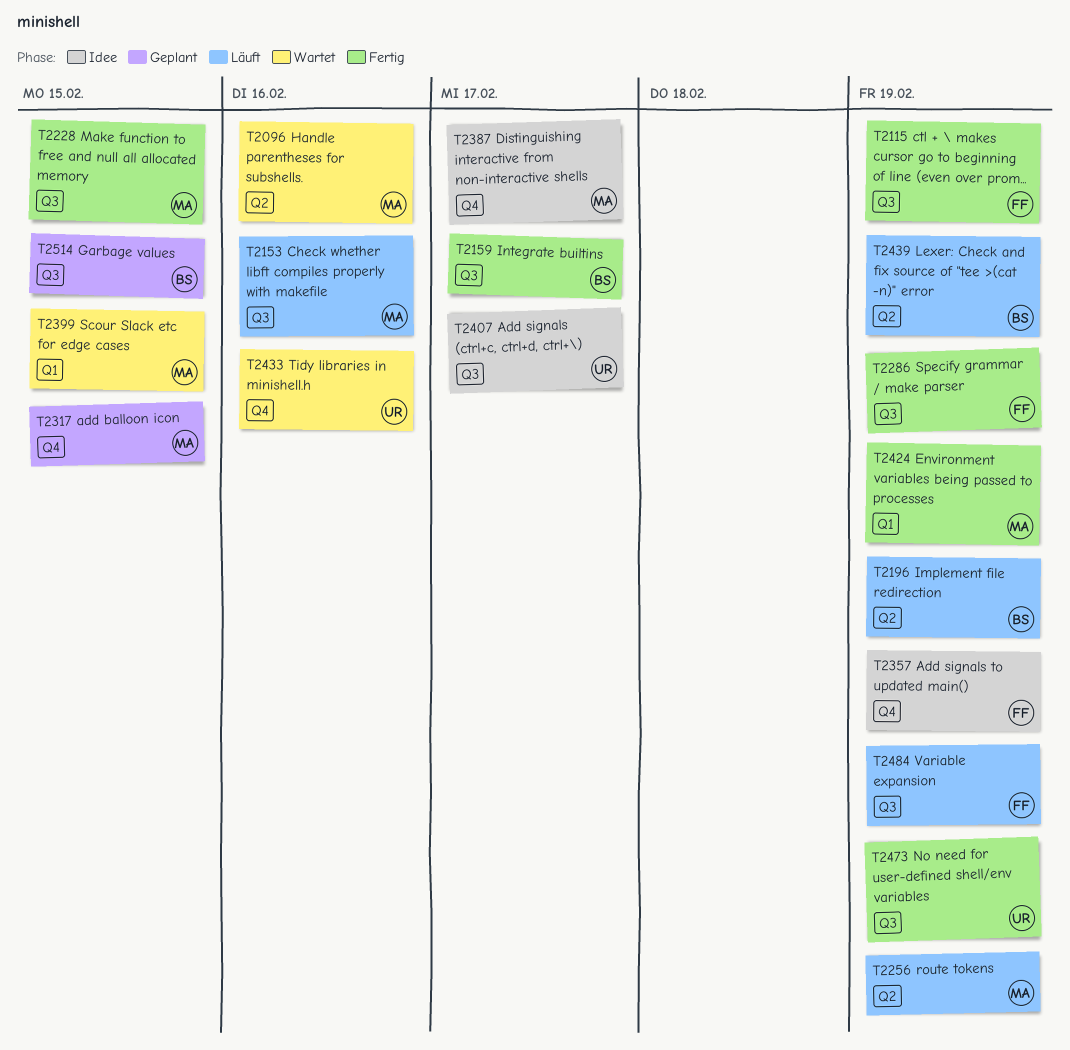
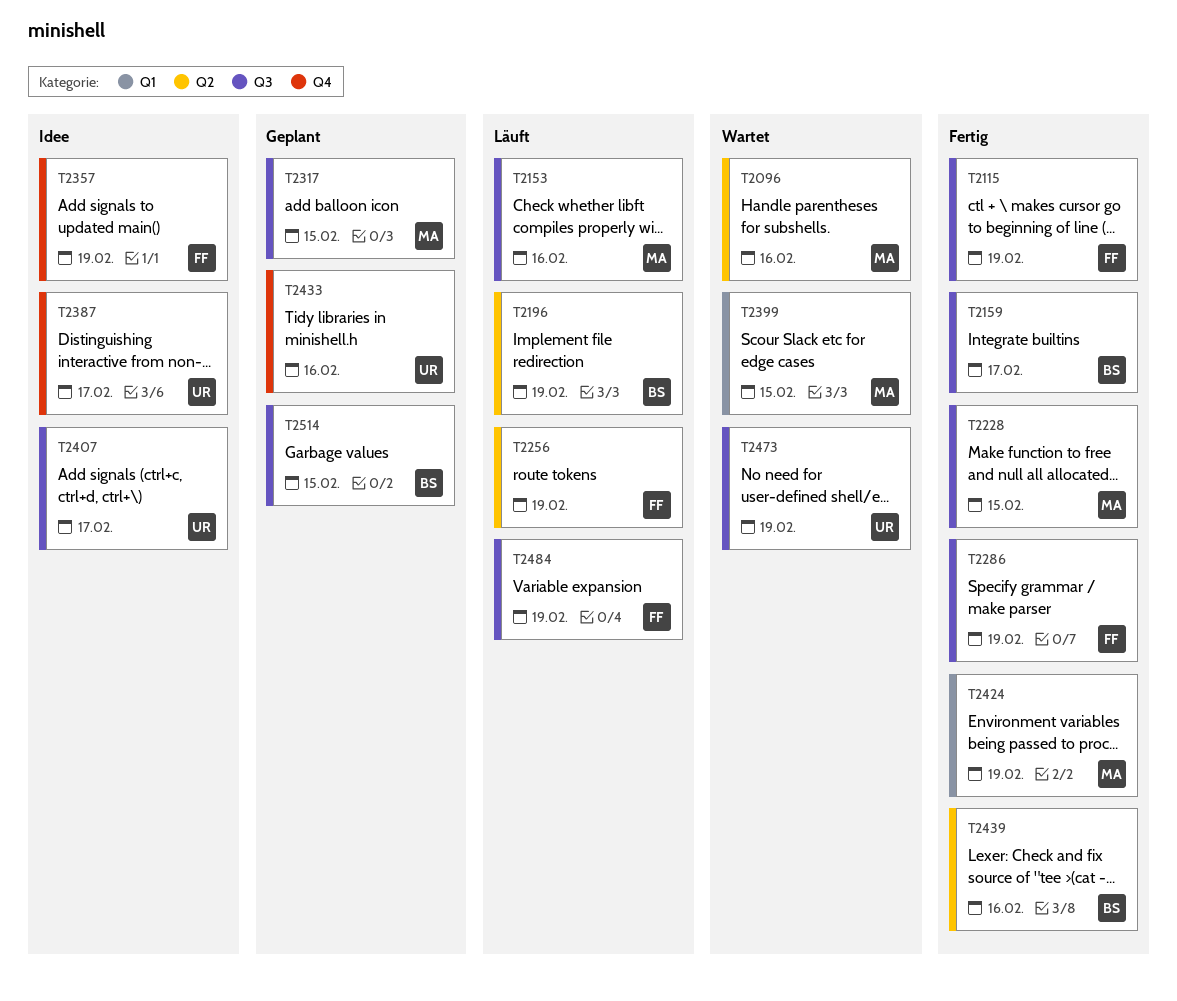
T2256, owner: MA -> FF
T2317, label: Q4 -> Q3
T2387, owner: MA -> UR
T2433, status: Wartet -> Geplant
T2439, status: Läuft -> Fertig
T2439, due: Feb 19 -> Feb 16
T2473, status: Fertig -> Wartet

